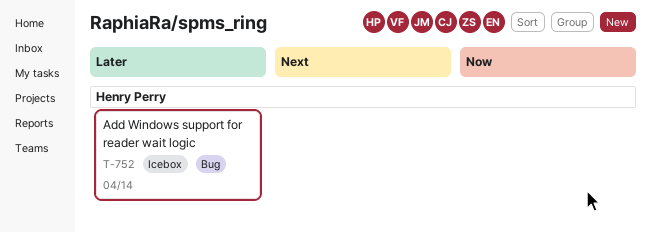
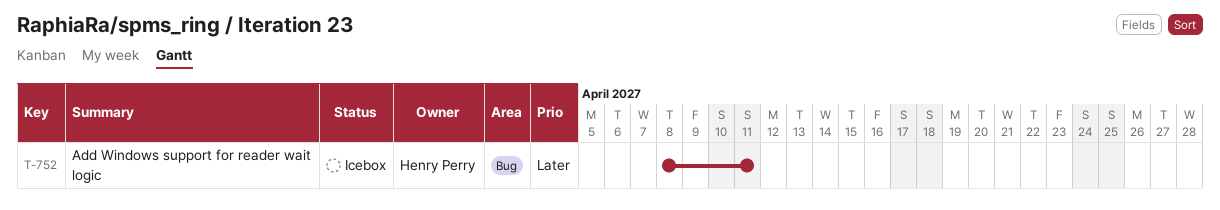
T-752, due: Apr 14 -> Apr 11

